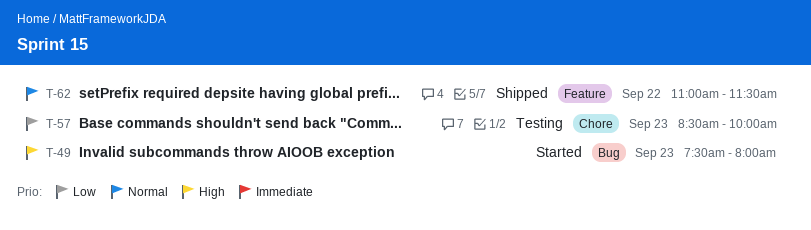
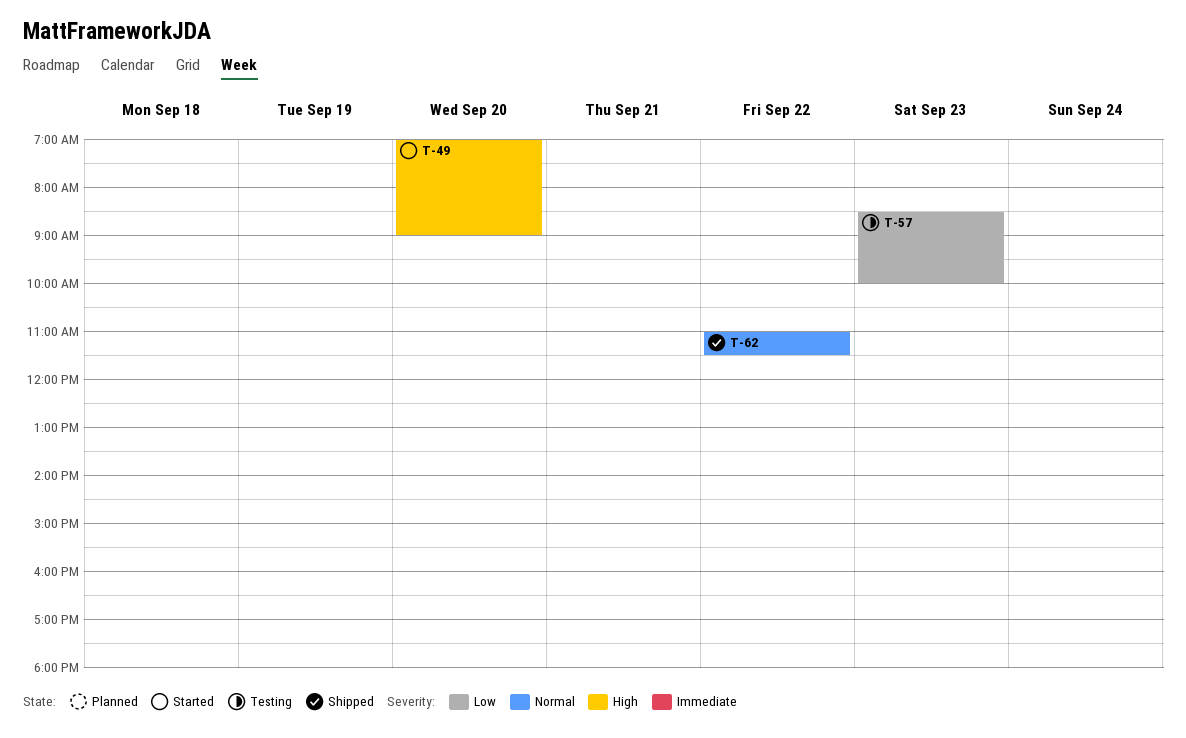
T-49, day: Sep 23 -> Sep 20
T-49, begins: 07:30 -> 07:00
T-49, ends: 08:00 -> 09:00

